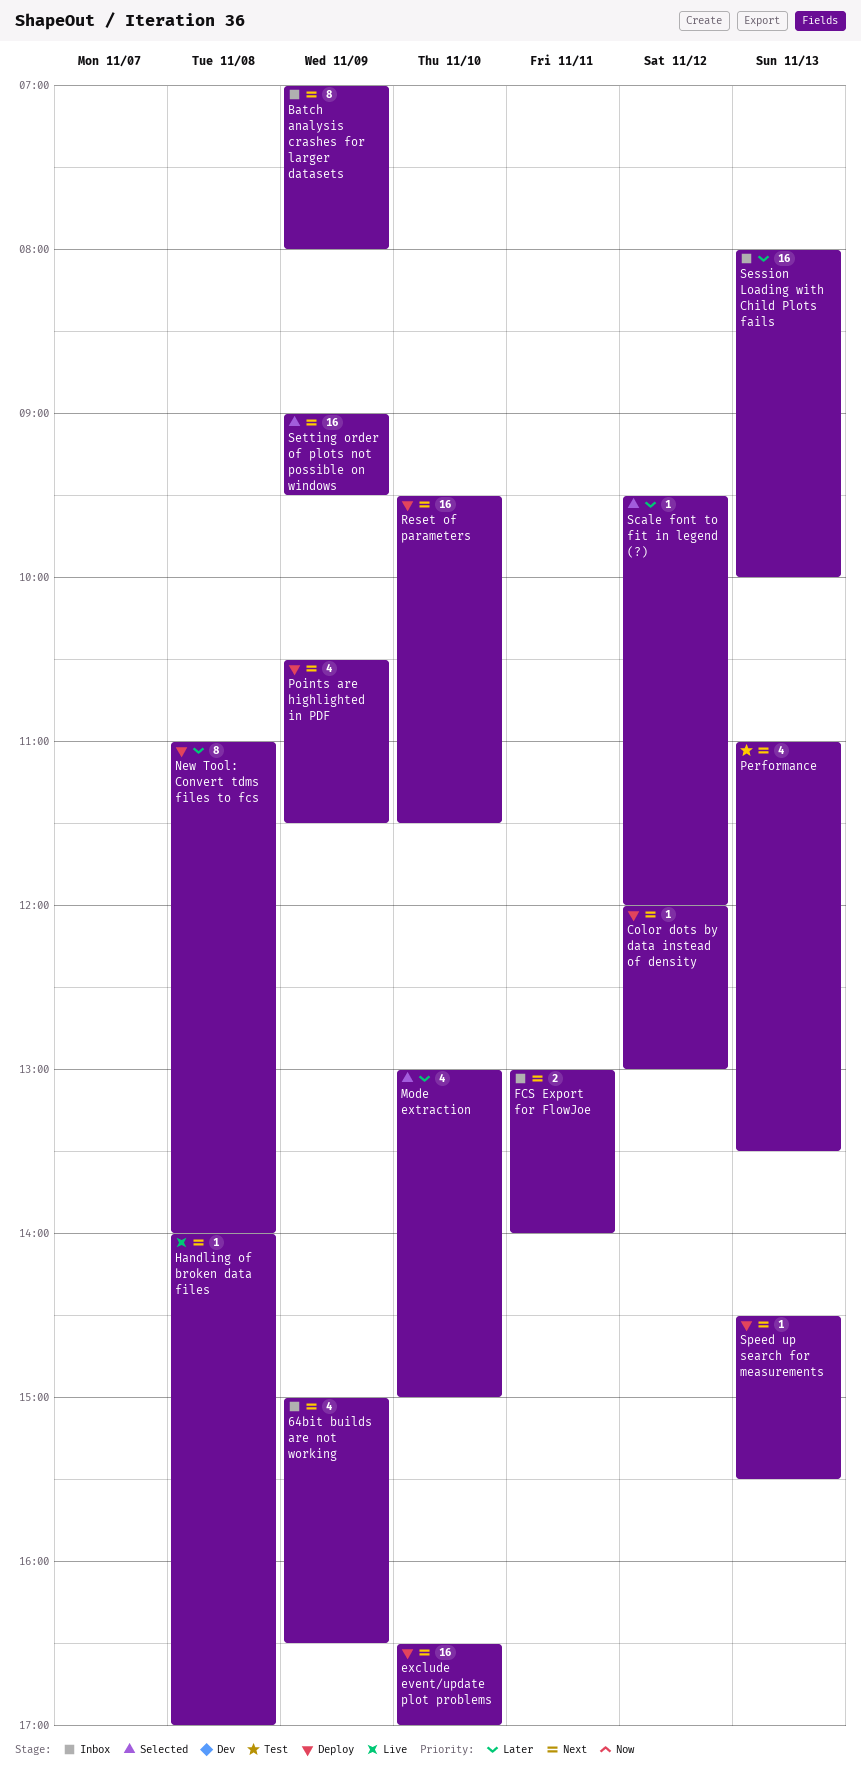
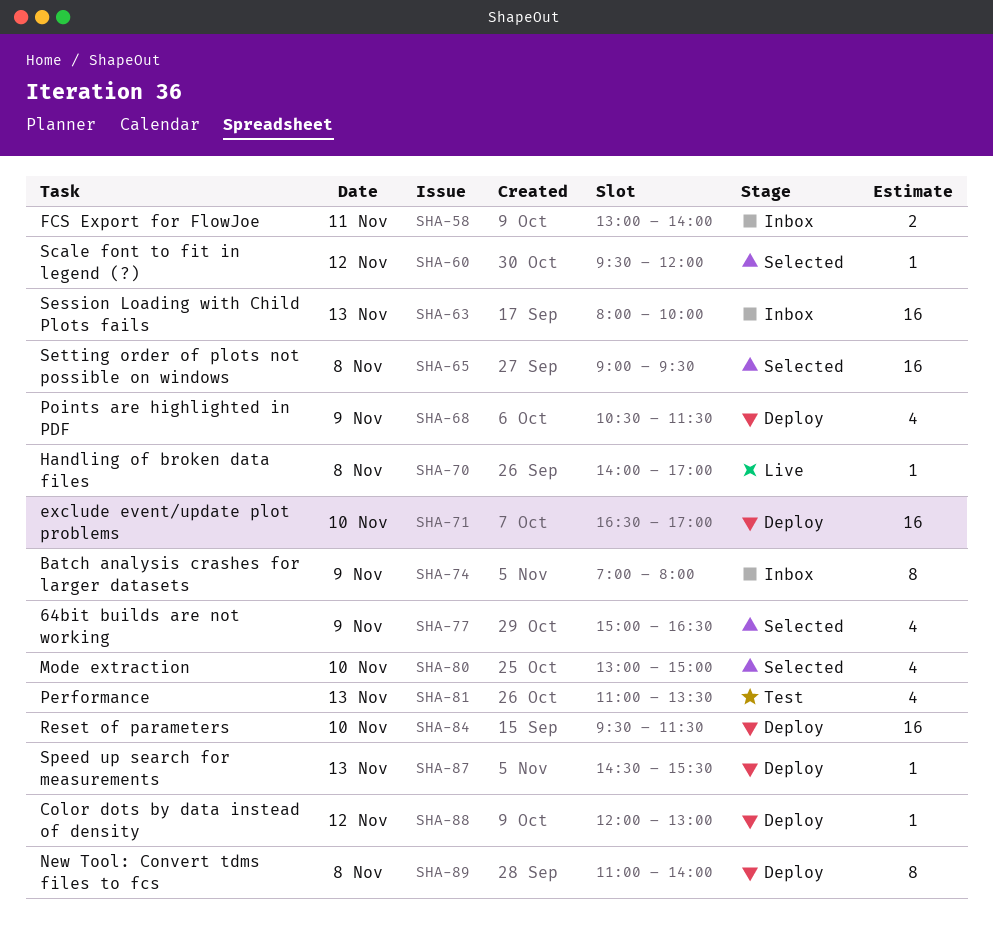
64bit builds are not working, status: Inbox -> Selected
Setting order of plots not possible on windows, day: Nov 9 -> Nov 8

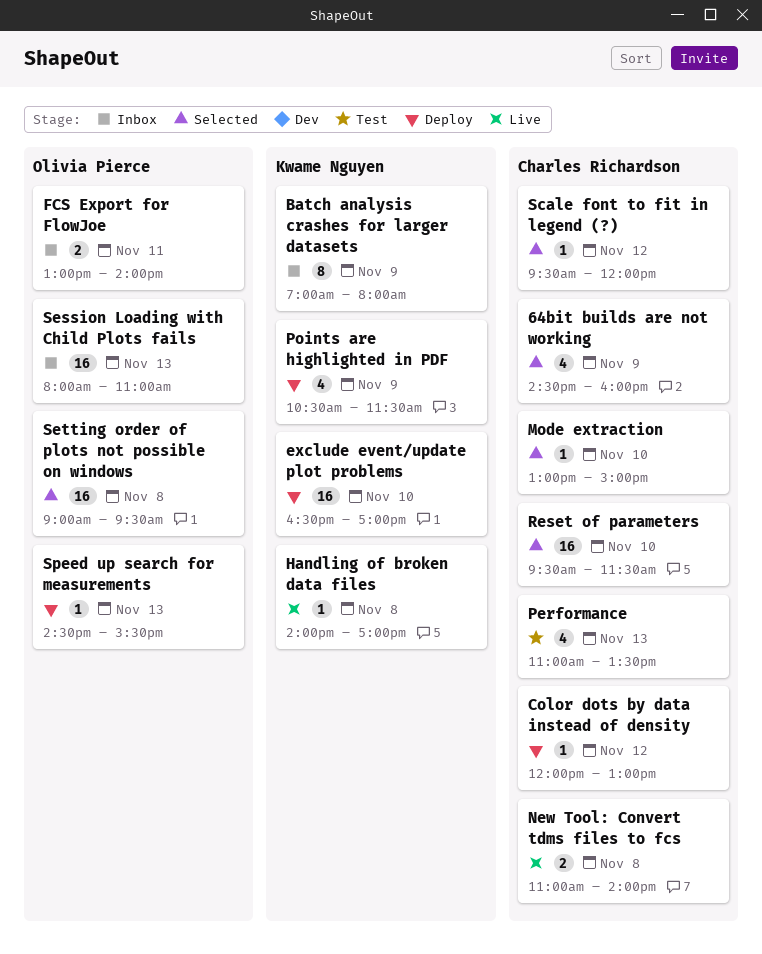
64bit builds are not working, begins: 15:00 -> 14:30
64bit builds are not working, ends: 16:30 -> 16:00
Mode extraction, estimate: 4 -> 1
New Tool: Convert tdms files to fcs, status: Deploy -> Live
New Tool: Convert tdms files to fcs, estimate: 8 -> 2
Reset of parameters, status: Deploy -> Selected
Session Loading with Child Plots fails, ends: 10:00 -> 11:00

